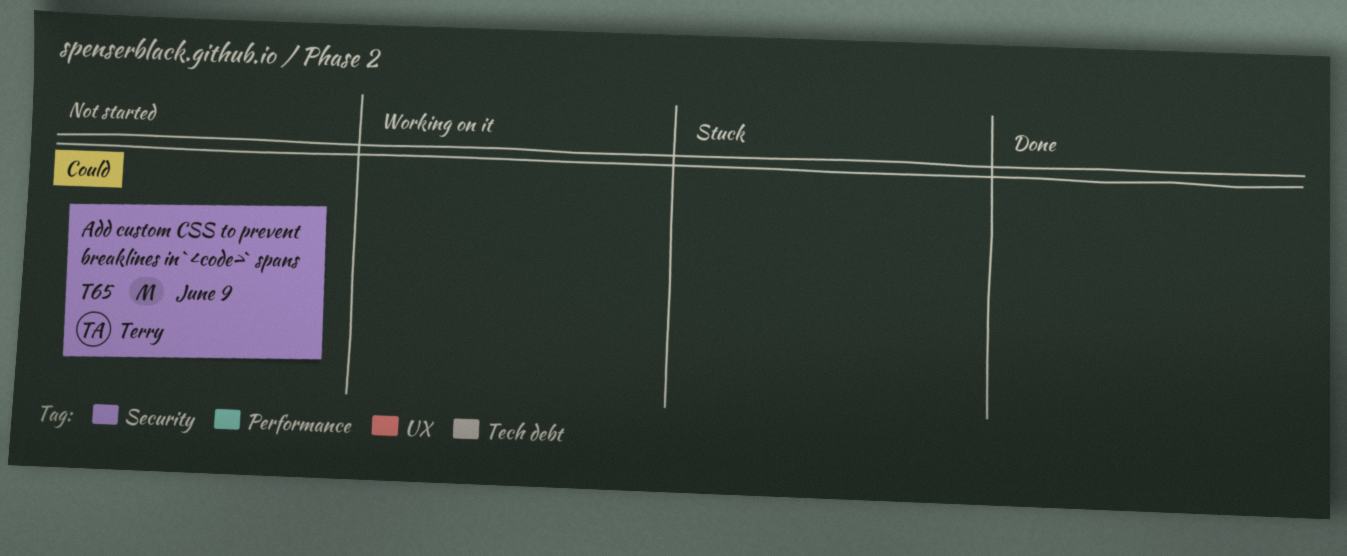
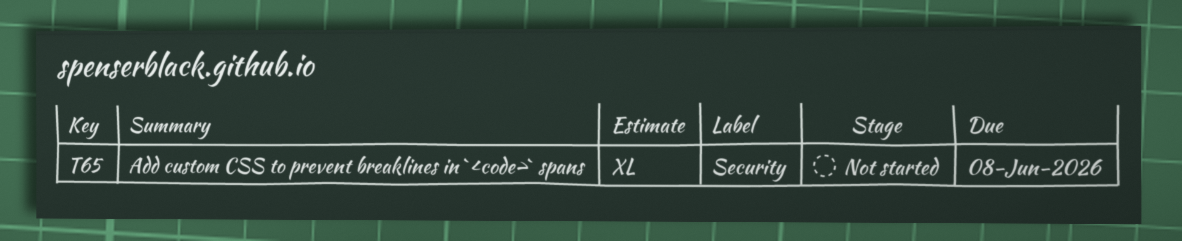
T65, estimate: M -> XL
T65, due: Jun 9 -> Jun 8

